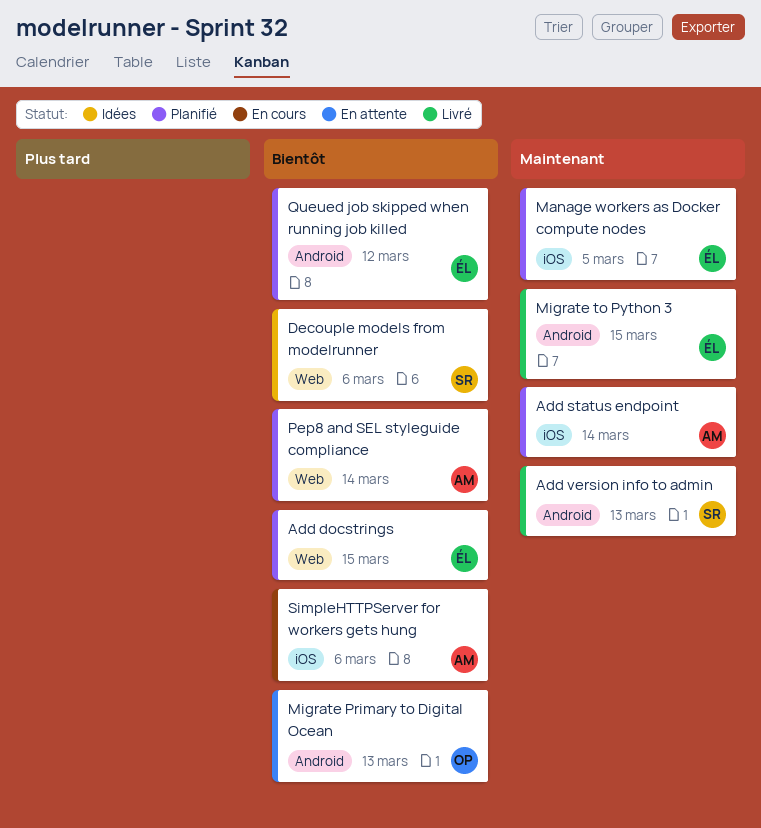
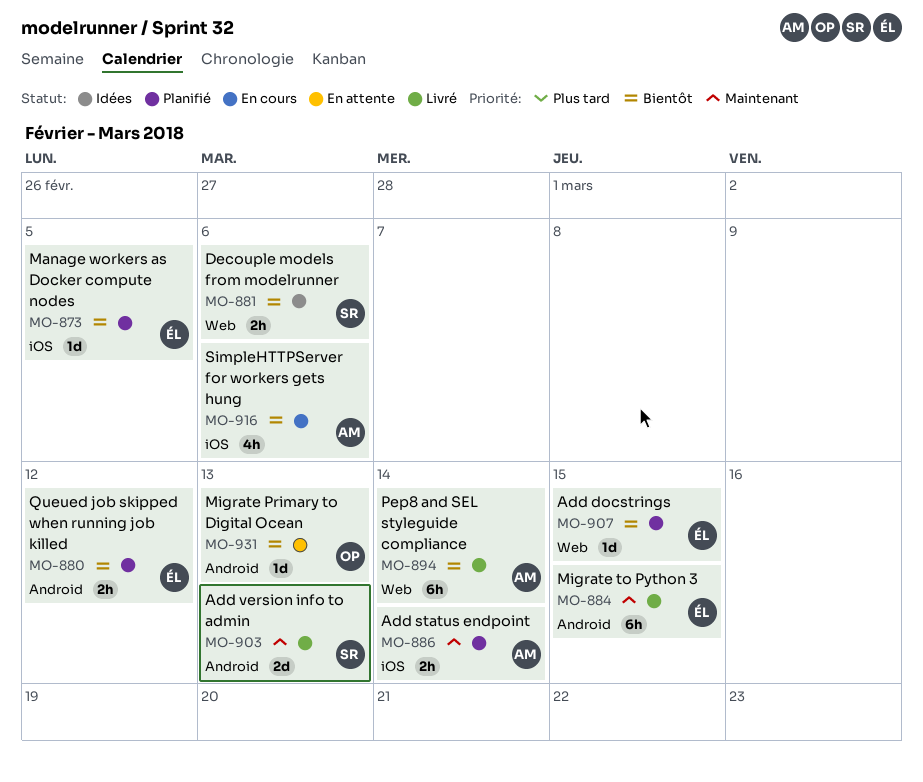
Manage workers as Docker compute nodes, priority: Maintenant -> Bientôt
Pep8 and SEL styleguide compliance, status: Planifié -> Livré

